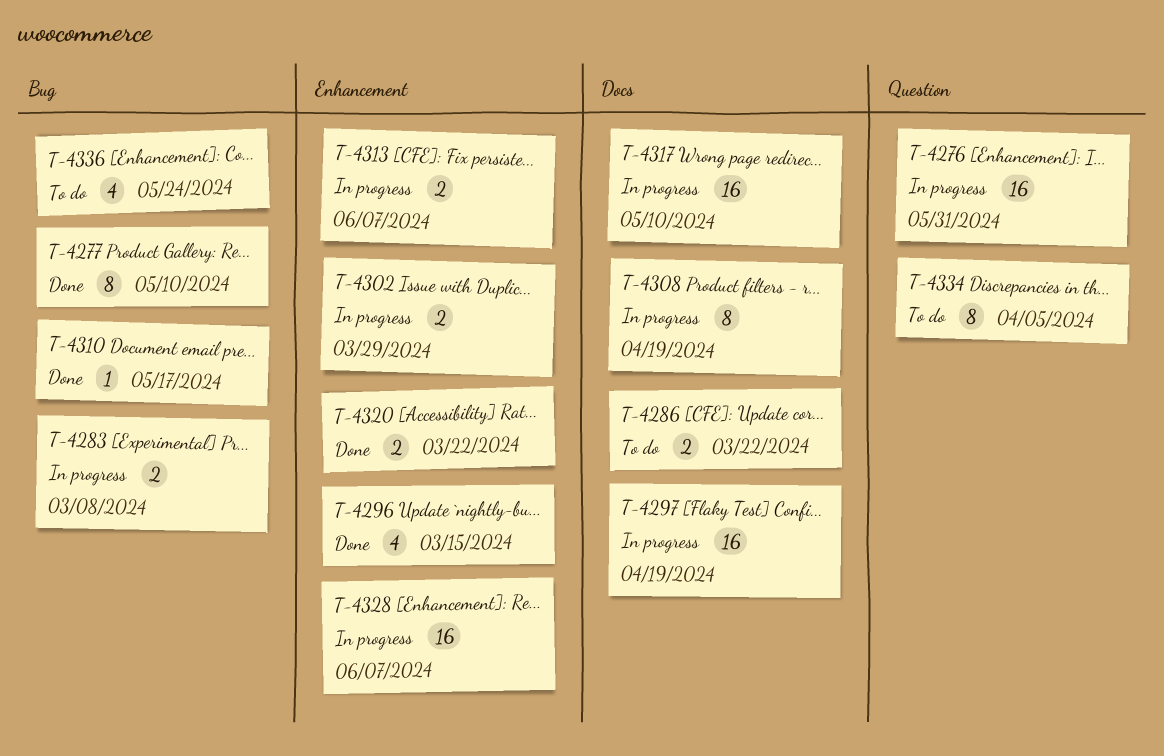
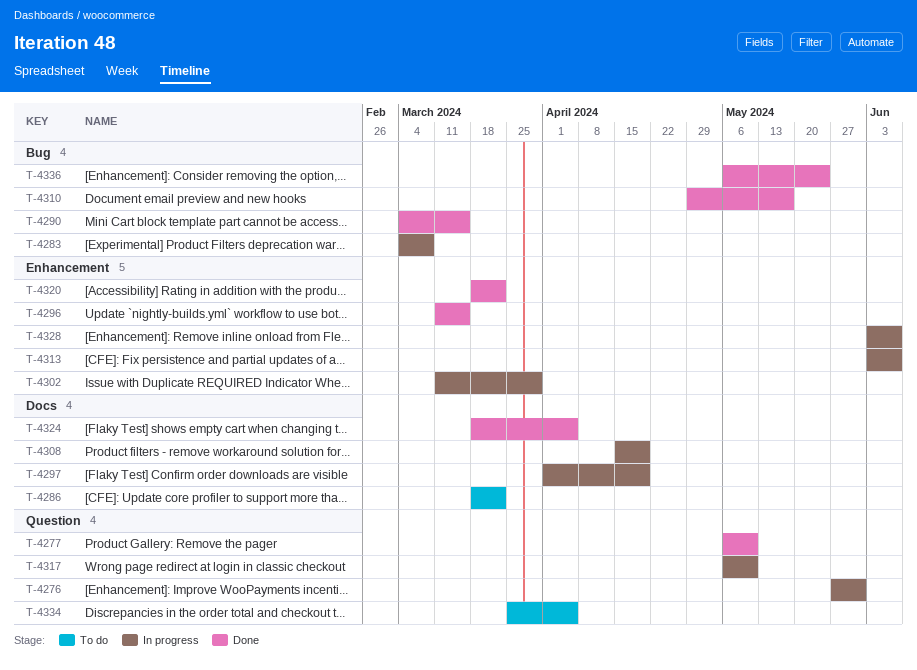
T-4277, label: Bug -> Question
T-4290: none -> present
T-4317, label: Docs -> Question
T-4324: none -> present
T-4336, status: To do -> Done

